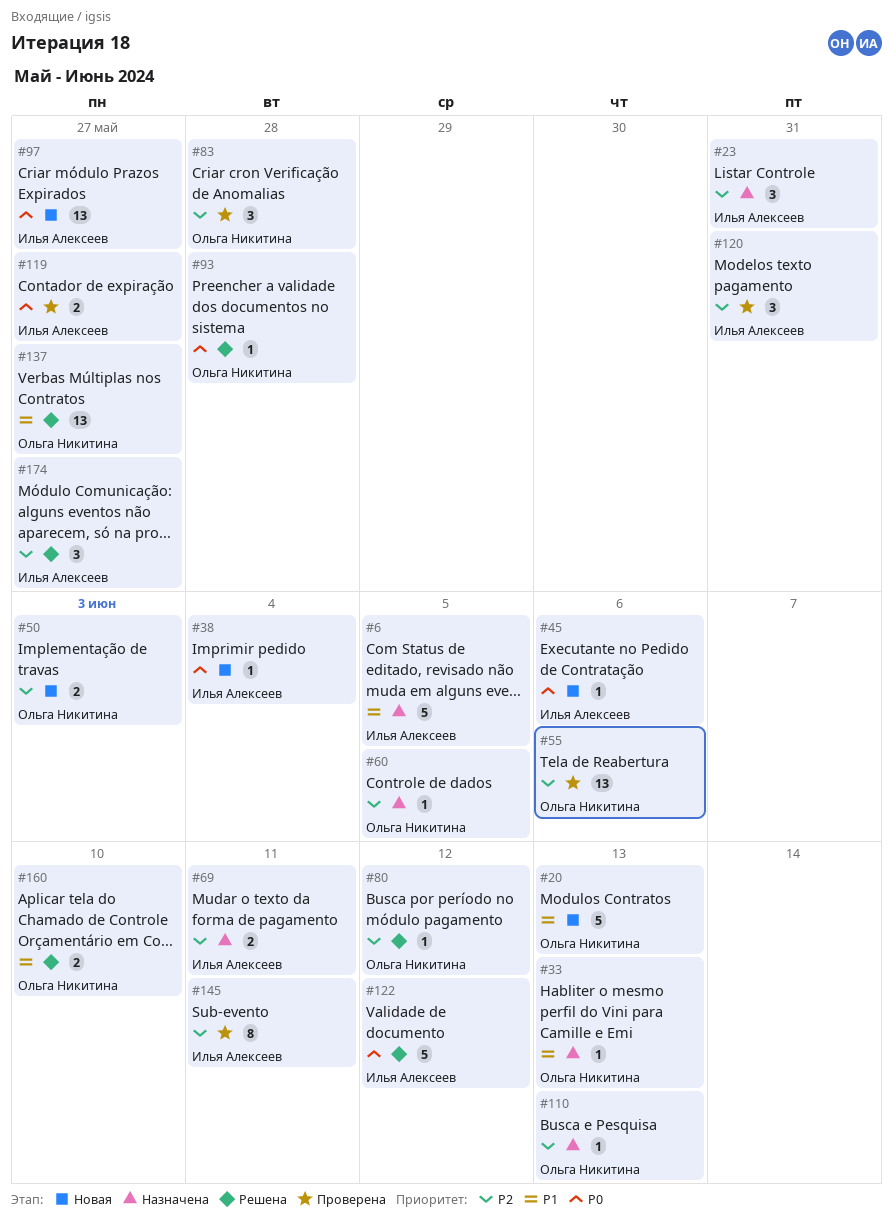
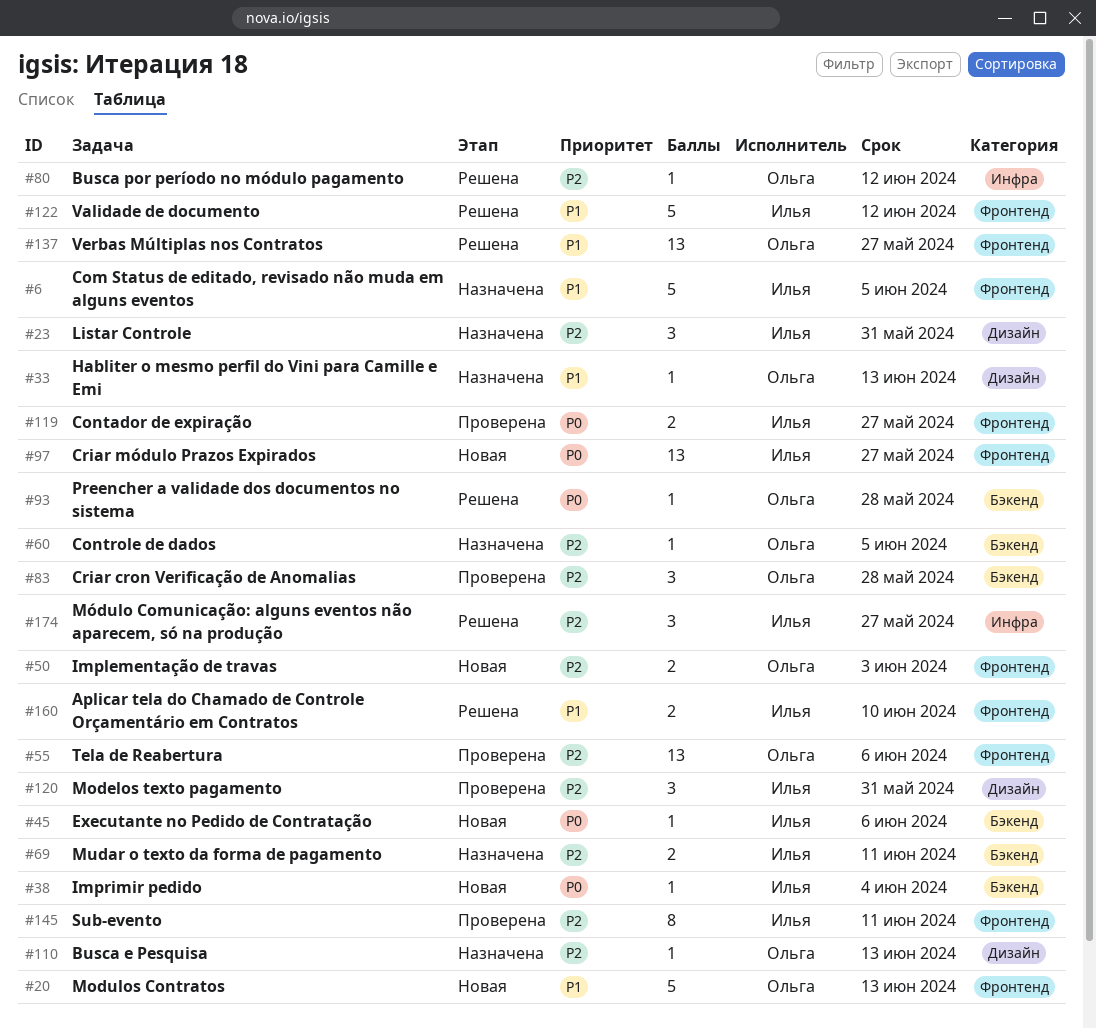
#122, priority: P0 -> P1
#160, owner: Ольга Никитина -> Илья Алексеев

